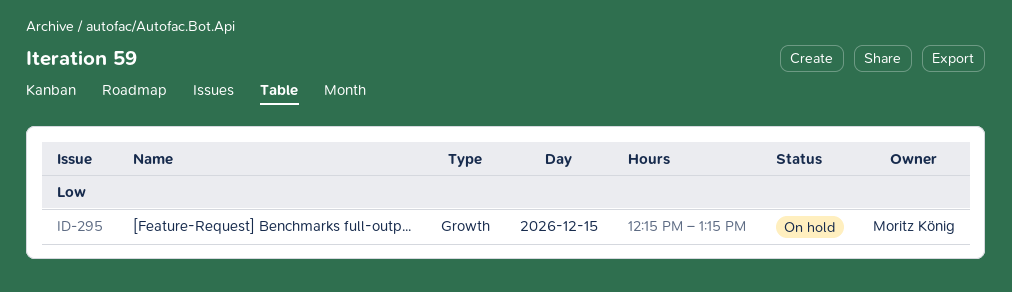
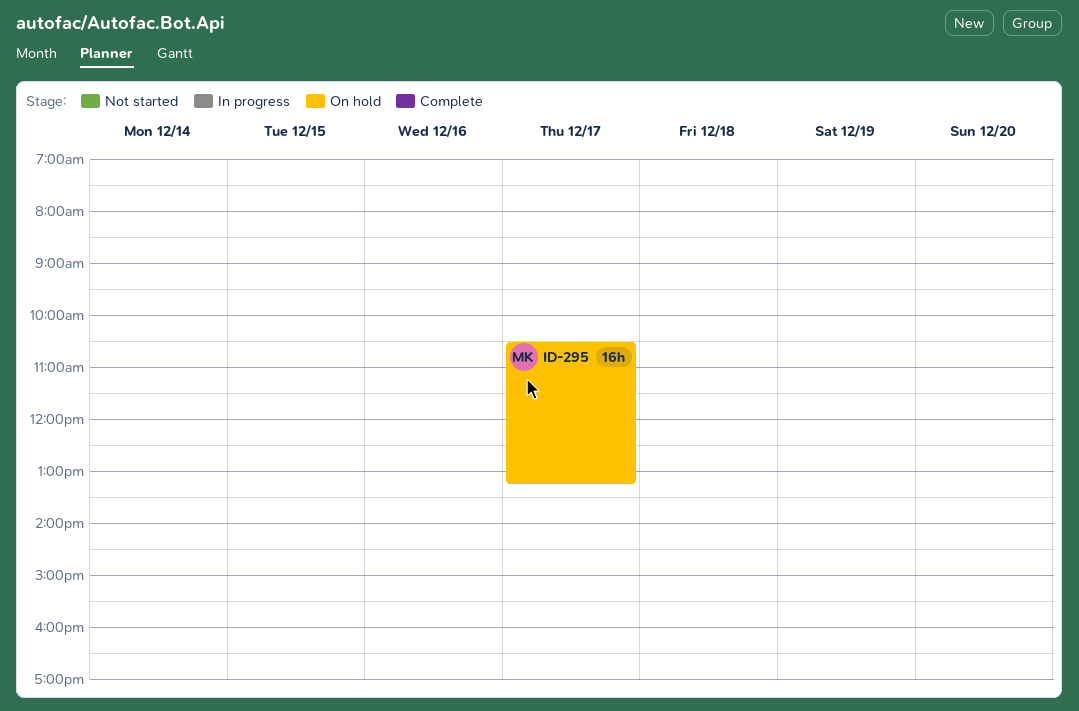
ID-295, day: Dec 15 -> Dec 17
ID-295, begins: 12:15 -> 10:30

